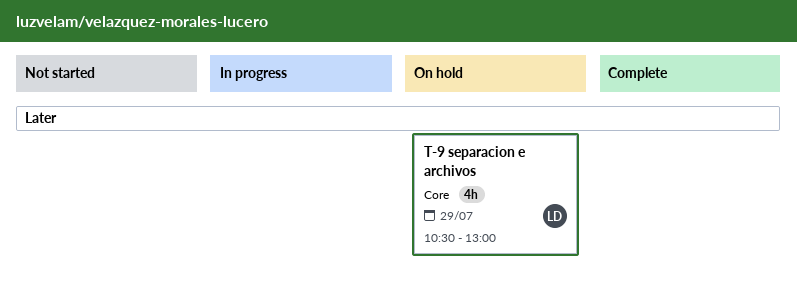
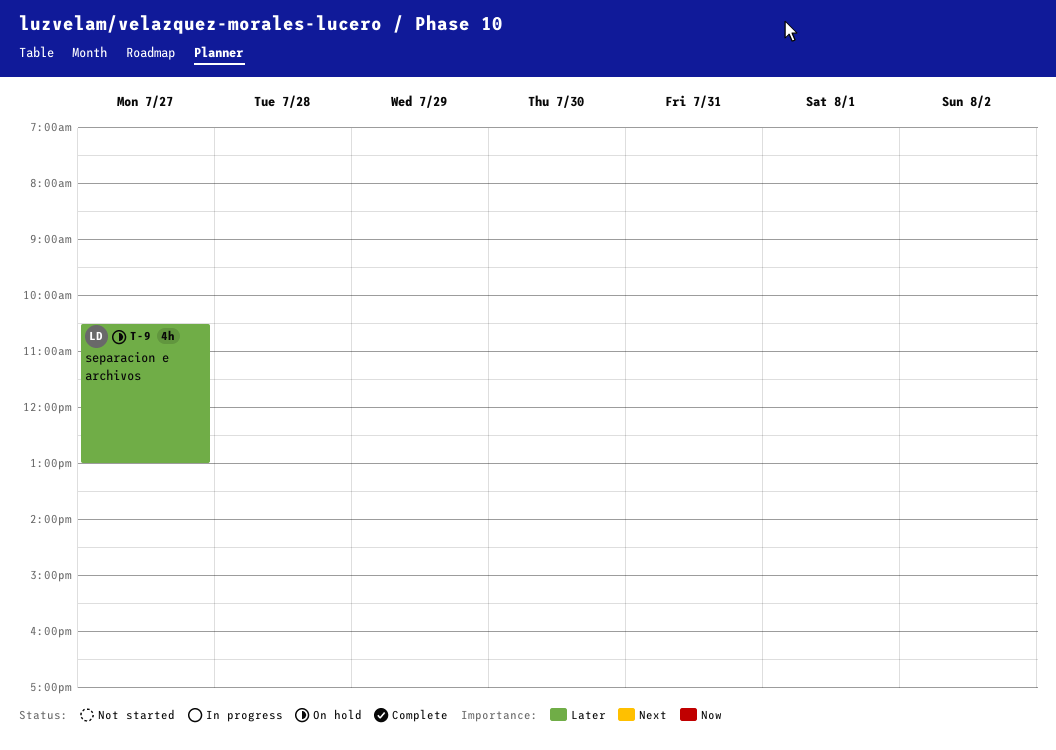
T-9, day: Jul 29 -> Jul 27

